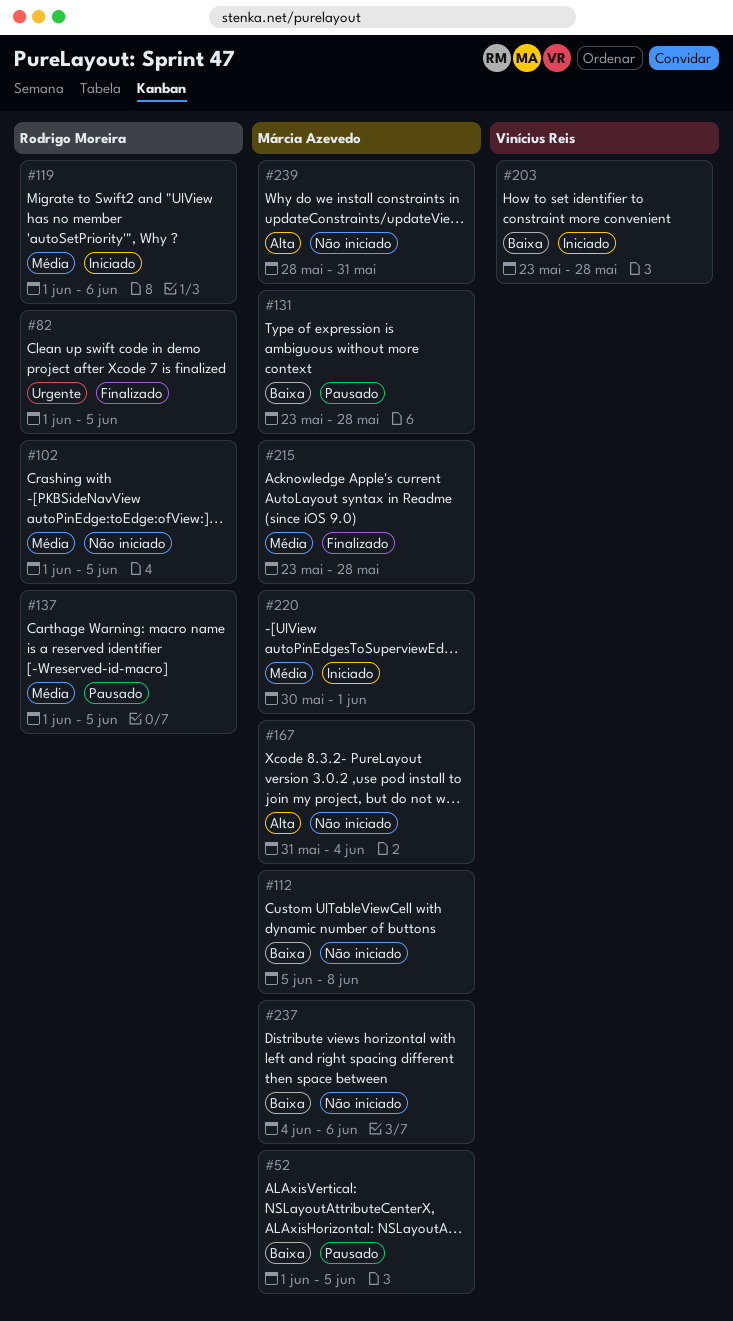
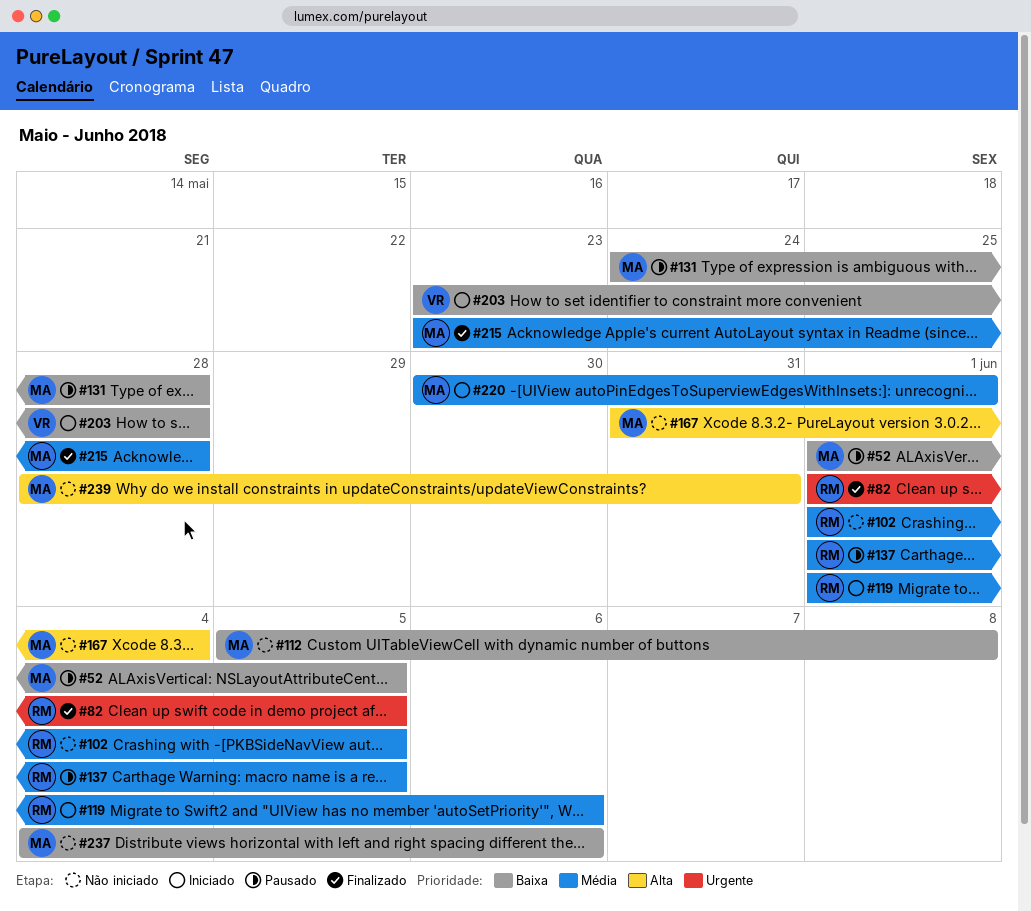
#131, start: May 23 -> May 24

